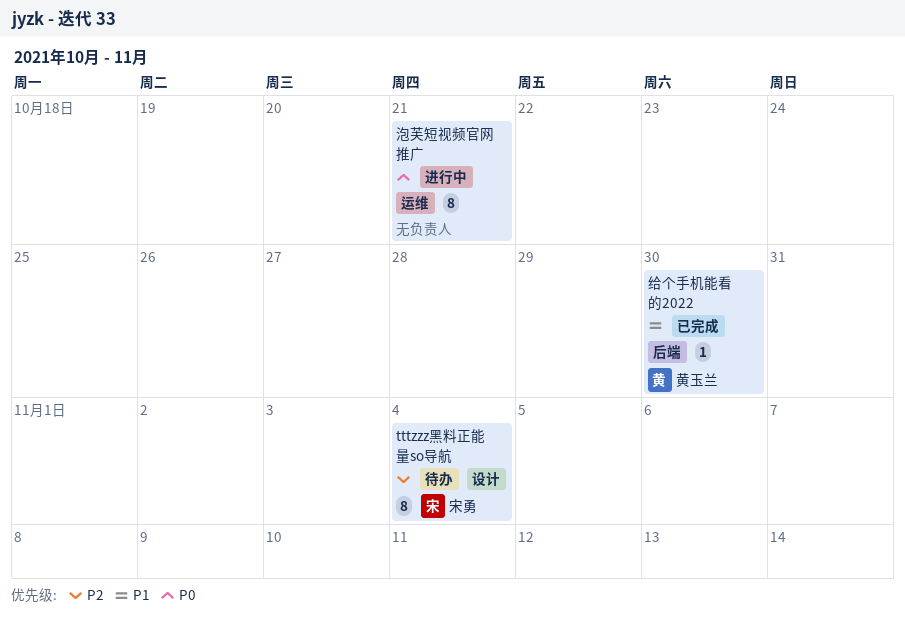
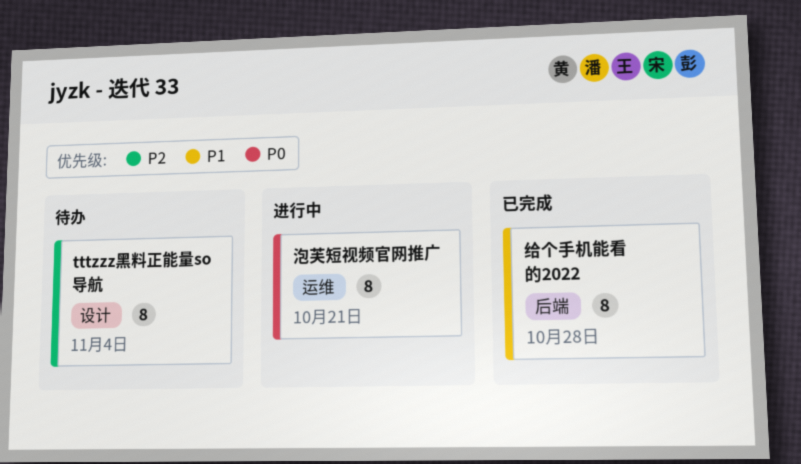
给个手机能看的2022, estimate: 1 -> 8
给个手机能看的2022, due: Oct 30 -> Oct 28

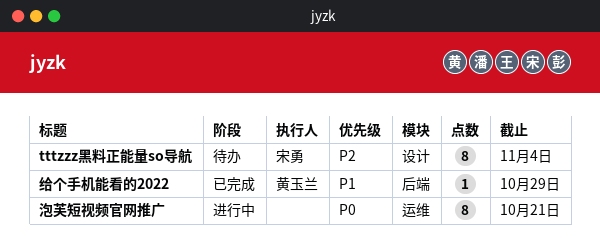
给个手机能看的2022, estimate: 8 -> 1
给个手机能看的2022, due: Oct 28 -> Oct 29

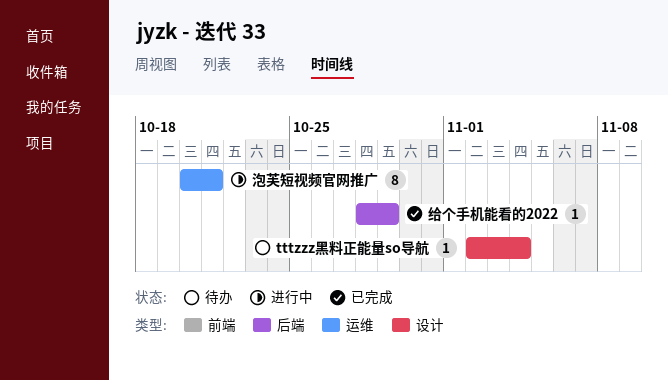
tttzzz黑料正能量so导航, estimate: 8 -> 1

